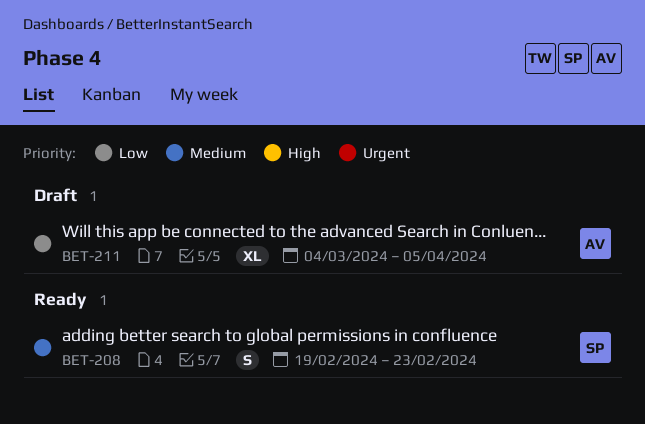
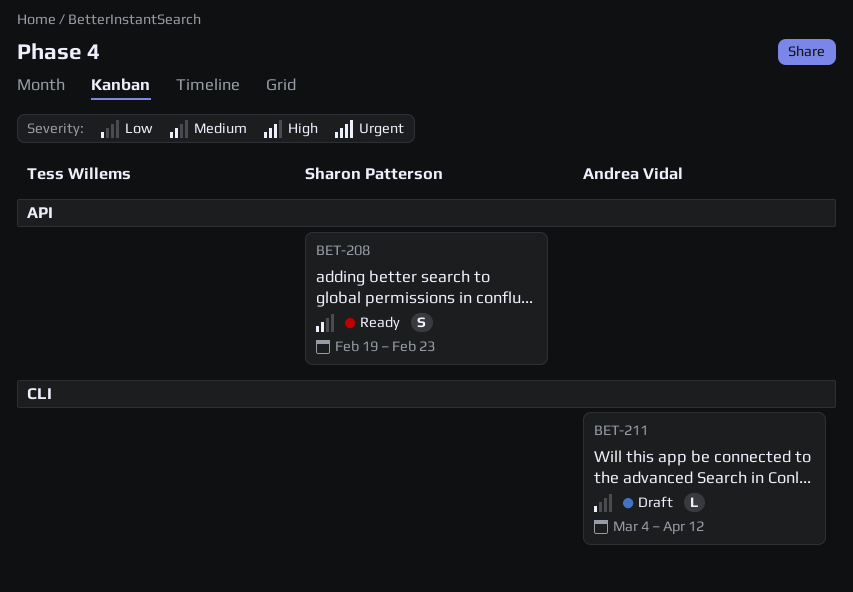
BET-211, estimate: XL -> L
BET-211, due: Apr 5 -> Apr 12

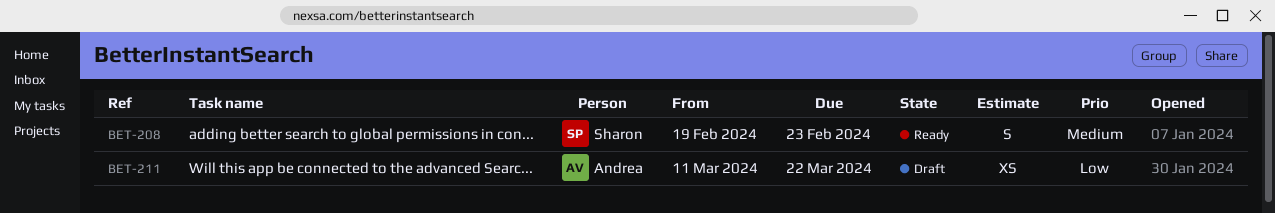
BET-211, estimate: L -> XS
BET-211, start: Mar 4 -> Mar 11
BET-211, due: Apr 12 -> Mar 22

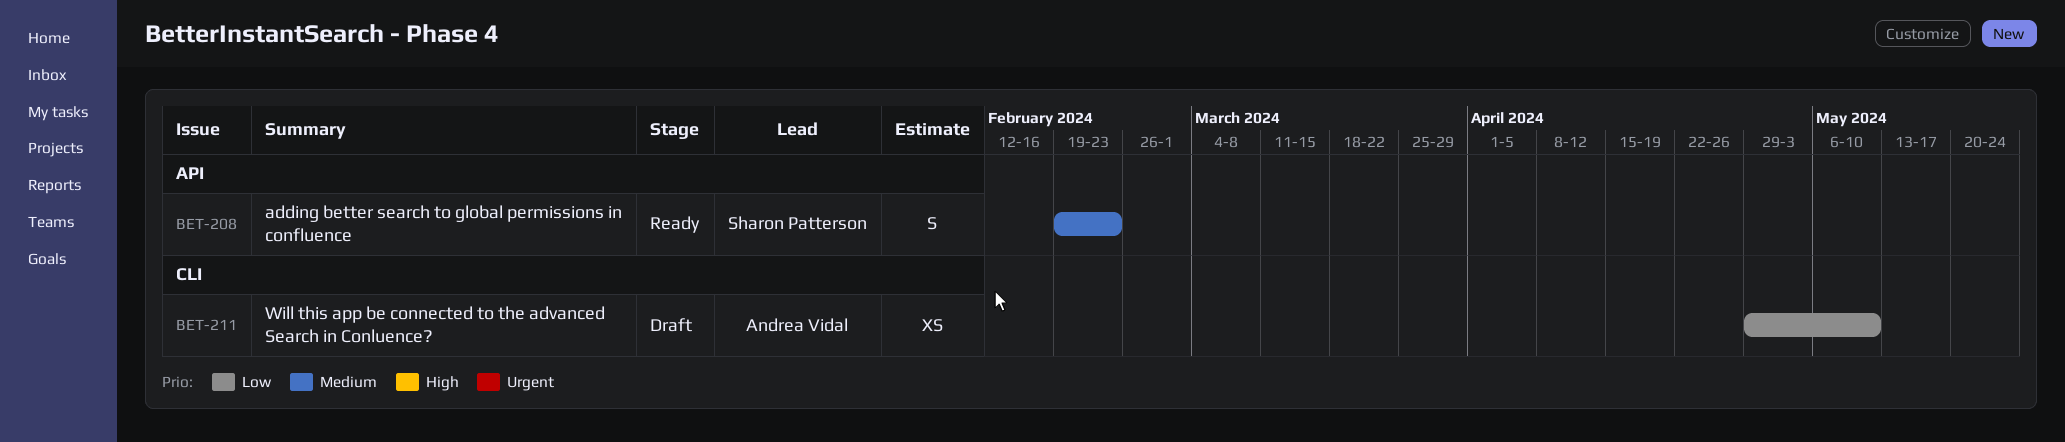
BET-211, start: Mar 11 -> Apr 29
BET-211, due: Mar 22 -> May 10

